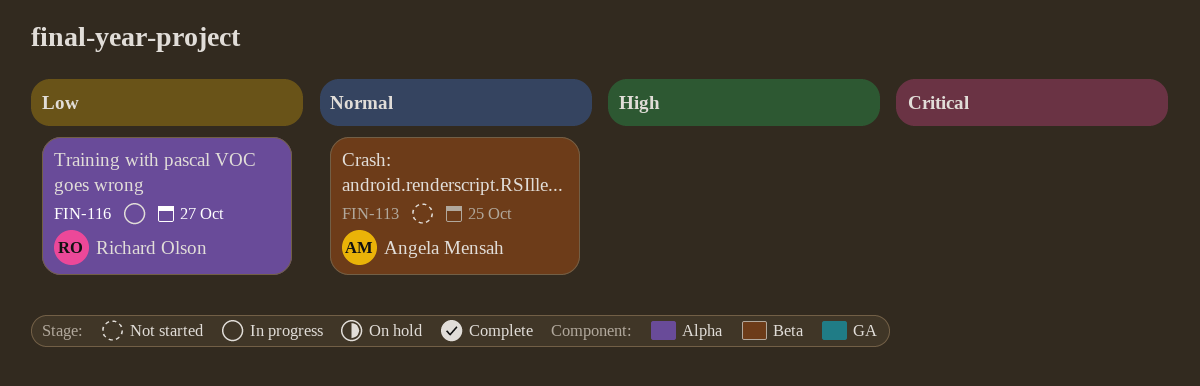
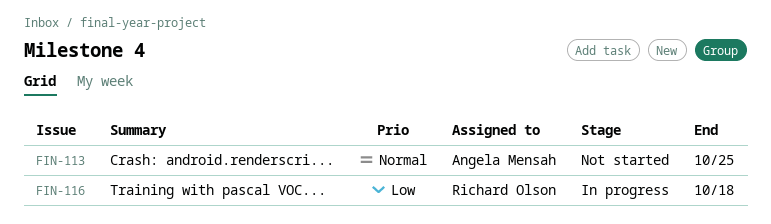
FIN-116, due: Oct 27 -> Oct 18

